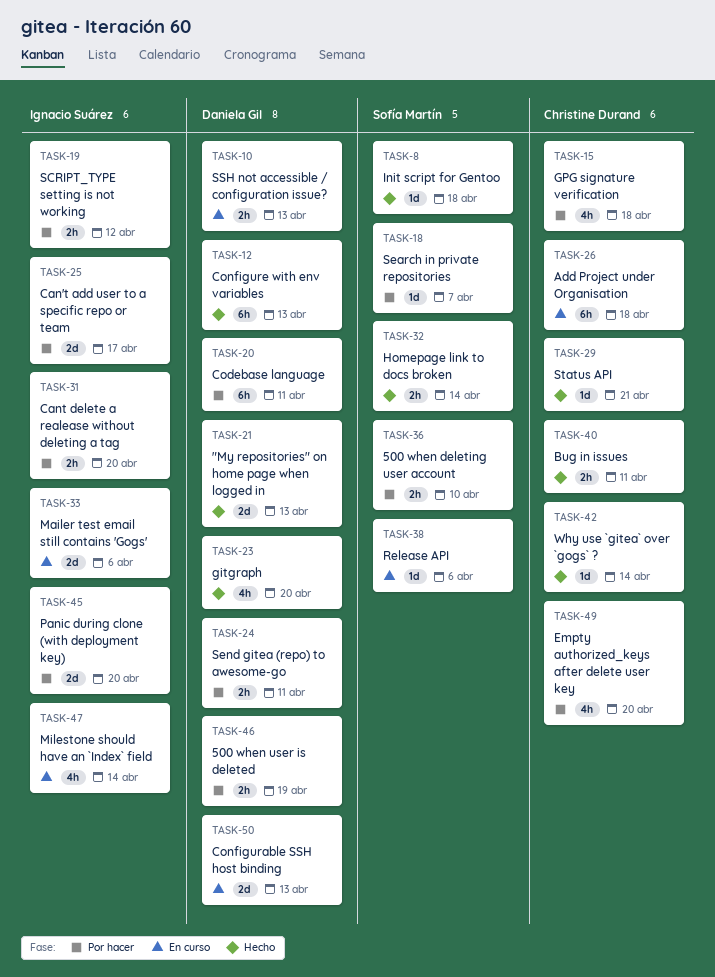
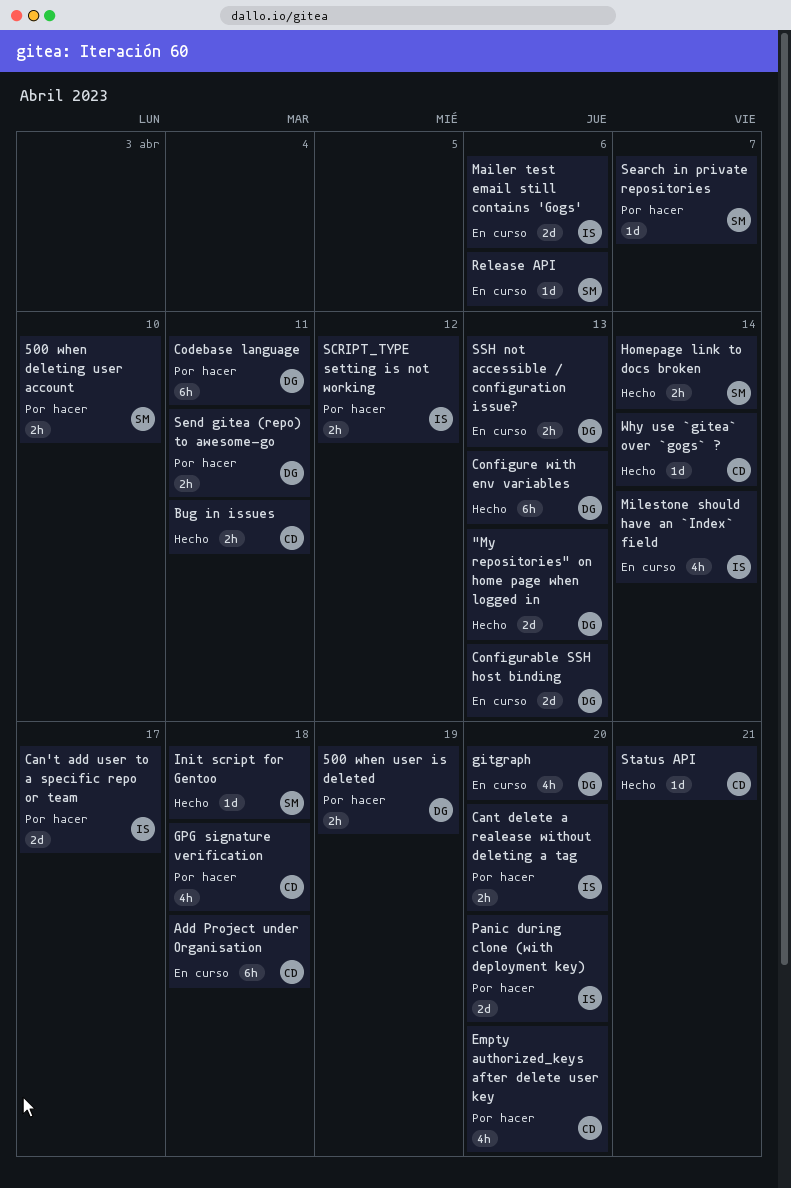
gitgraph, status: Hecho -> En curso

